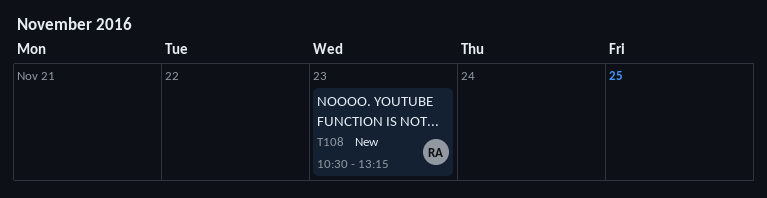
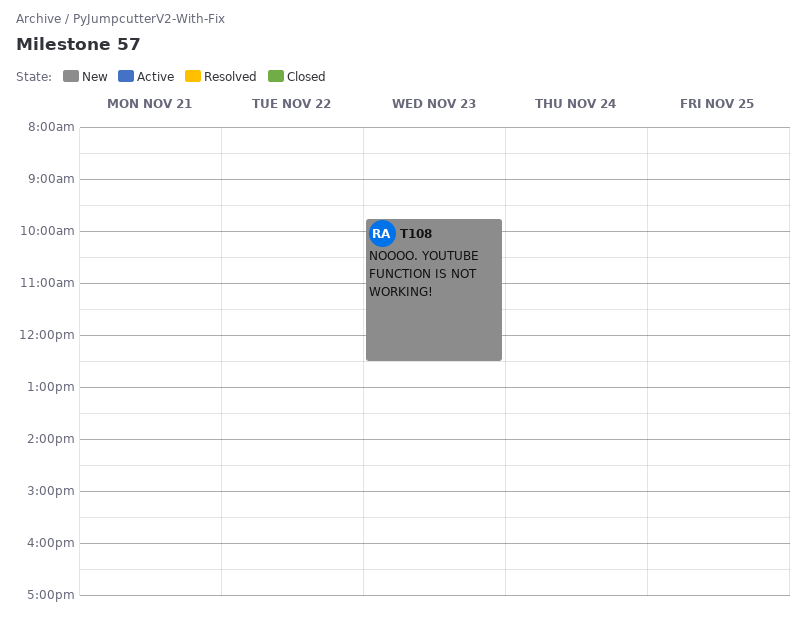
T108, begins: 10:30 -> 09:45
T108, ends: 13:15 -> 12:30

